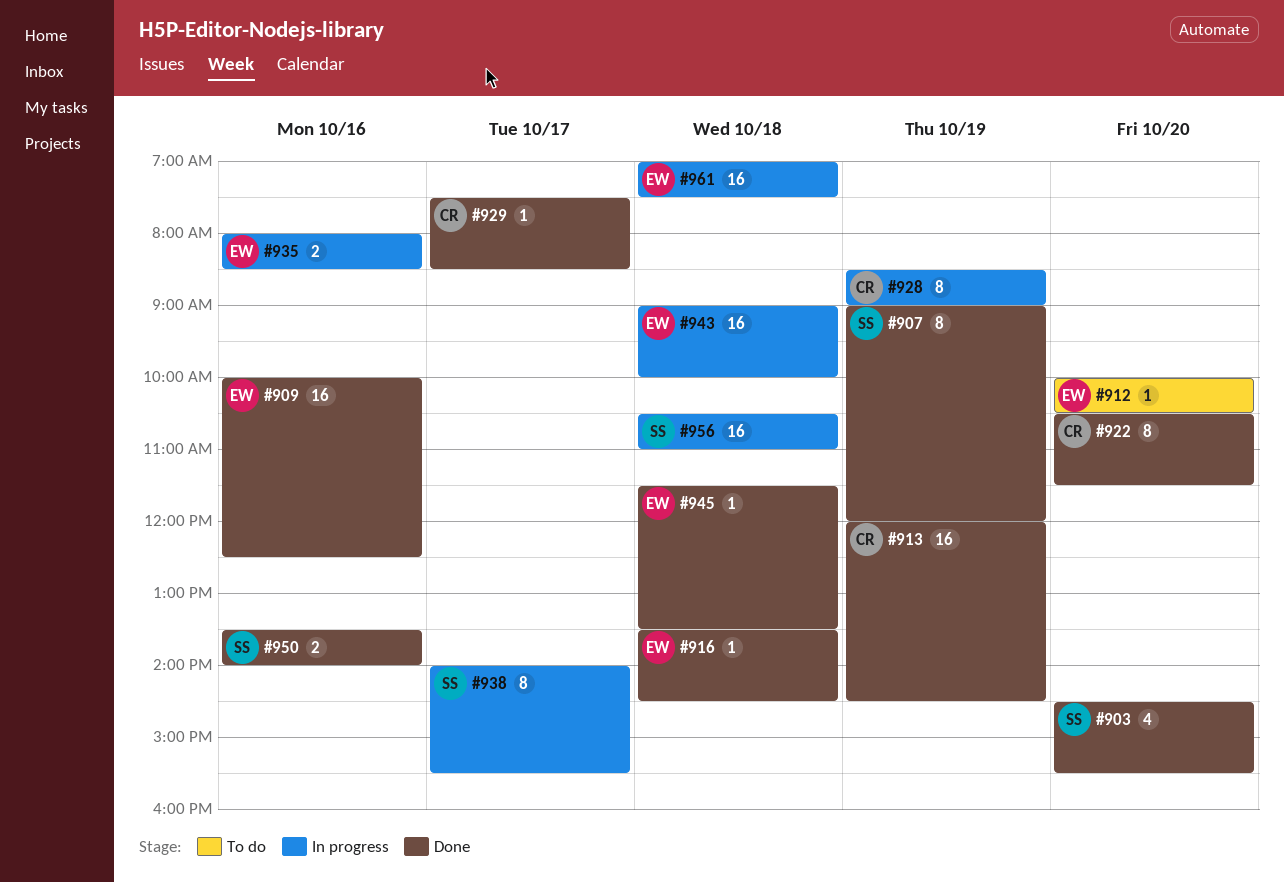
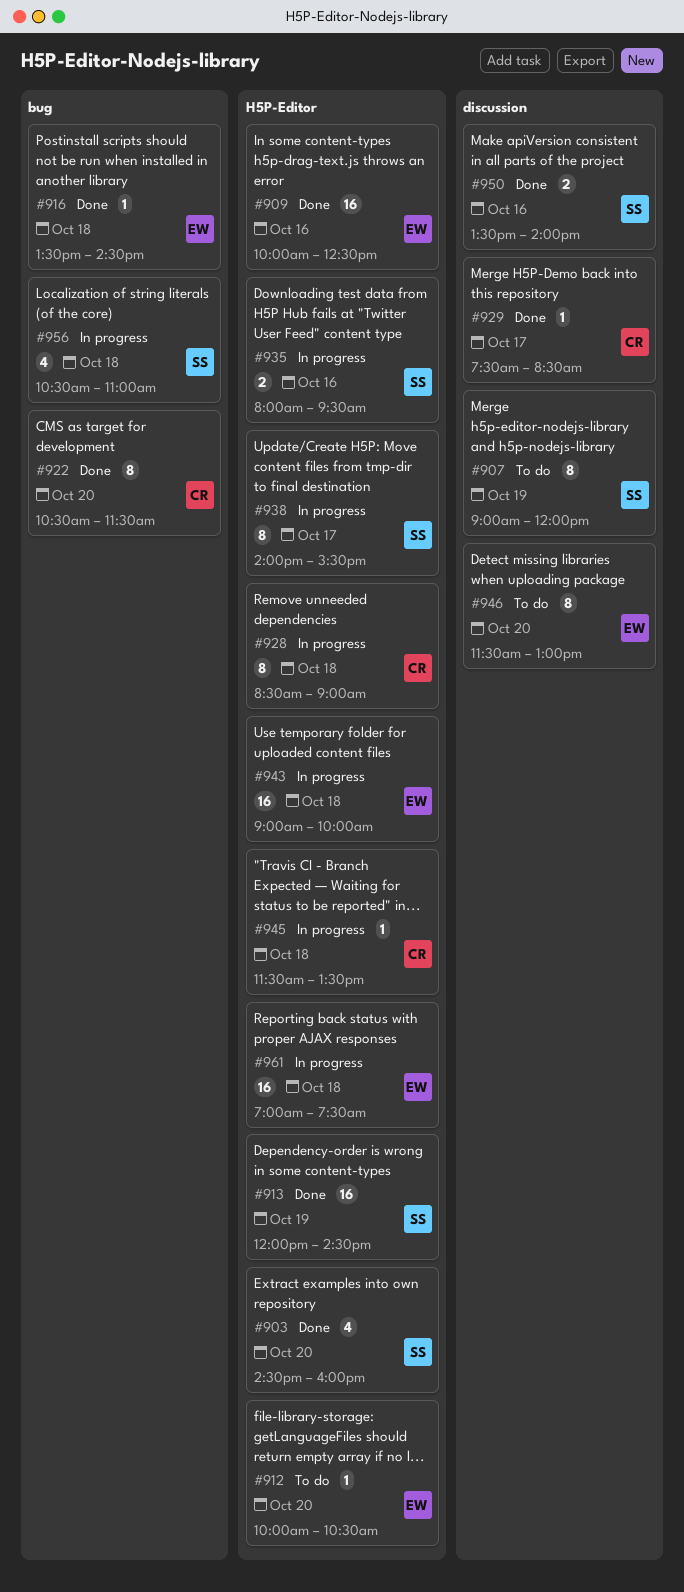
#903, ends: 15:30 -> 16:00
#907, status: Done -> To do
#913, owner: CR -> SS
#928, day: Oct 19 -> Oct 18
#935, owner: EW -> SS
#935, ends: 08:30 -> 09:30
#945, status: Done -> In progress
#945, owner: EW -> CR
#946: none -> present
#956, estimate: 16 -> 4

